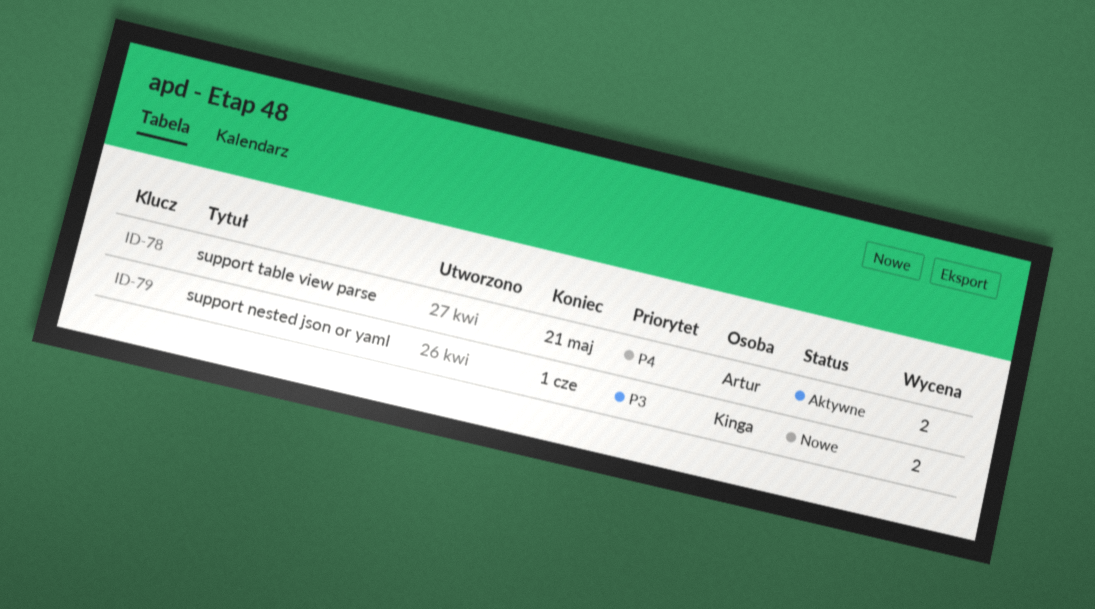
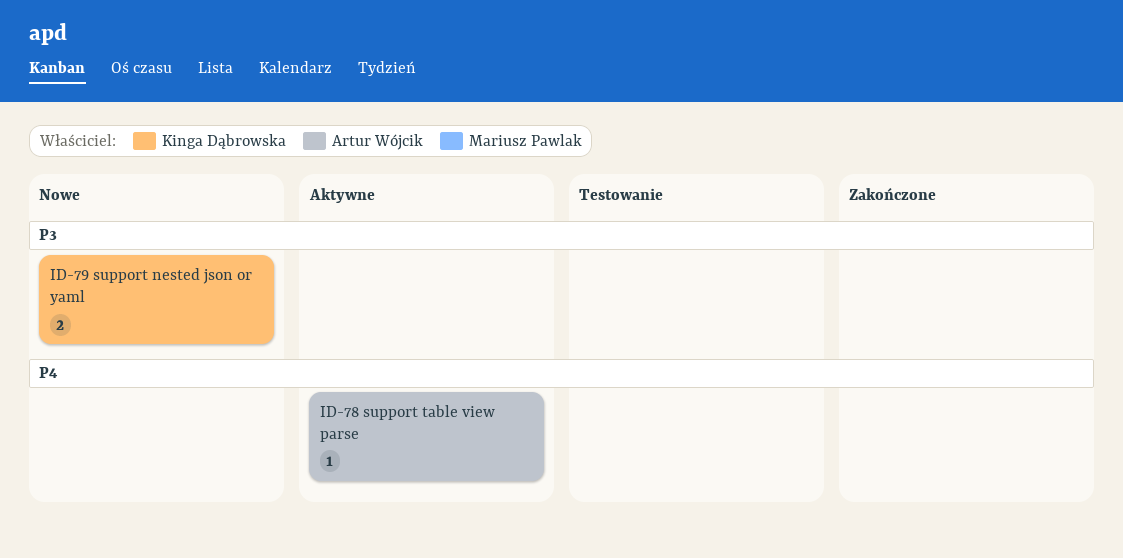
ID-78, estimate: 2 -> 1

